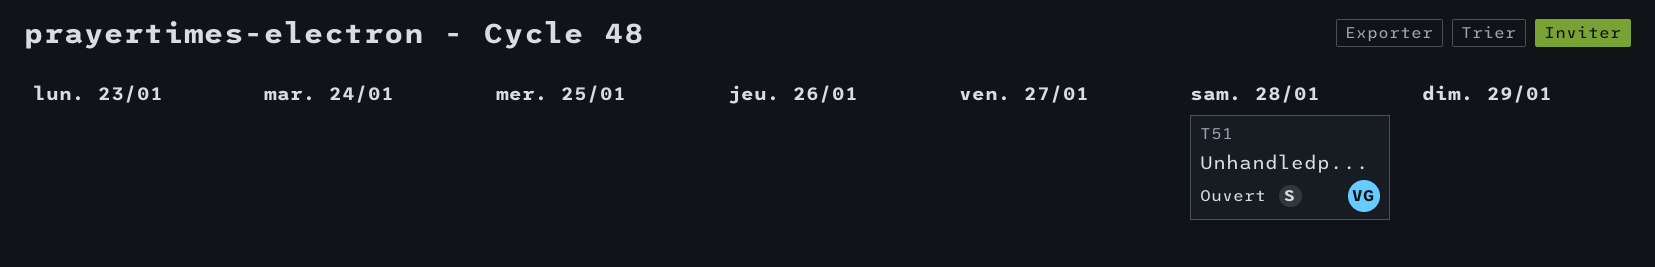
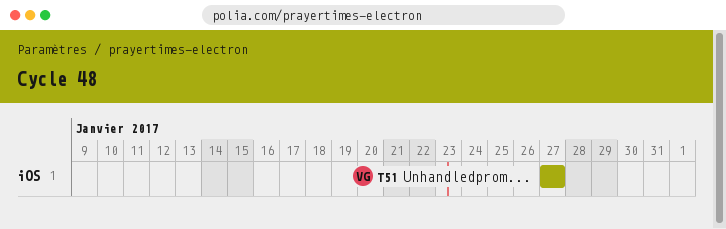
T51, due: Jan 28 -> Jan 27

